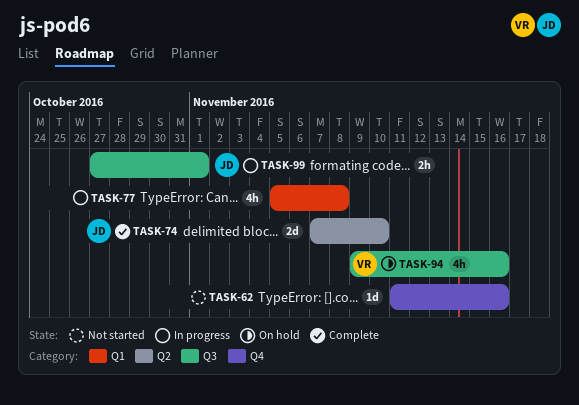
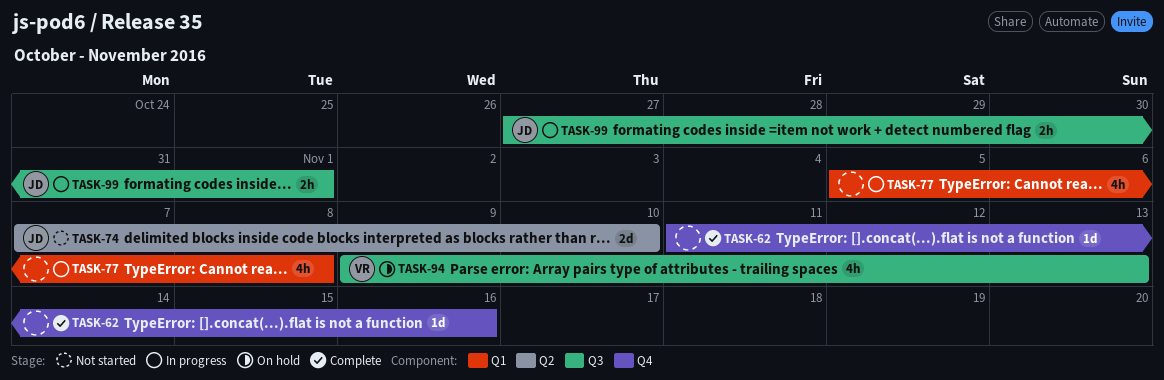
TASK-62, status: Not started -> Complete
TASK-74, status: Complete -> Not started
TASK-94, due: Nov 16 -> Nov 13

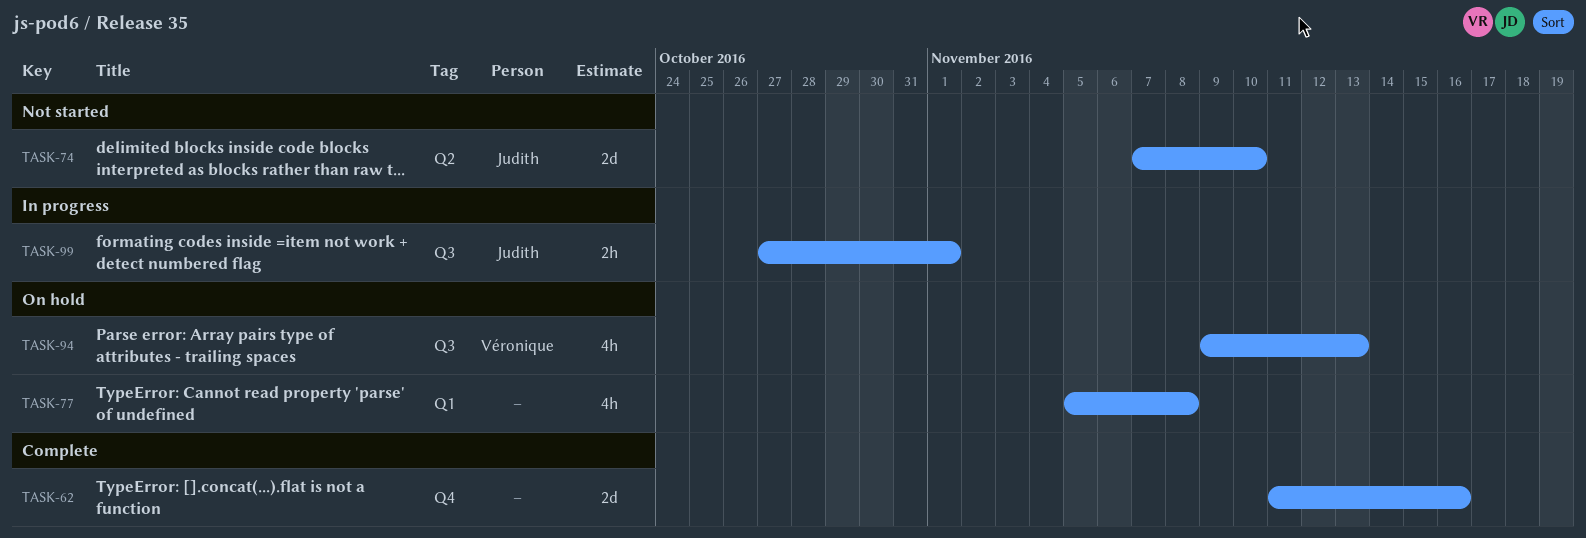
TASK-62, estimate: 1d -> 2d
TASK-77, status: In progress -> On hold

